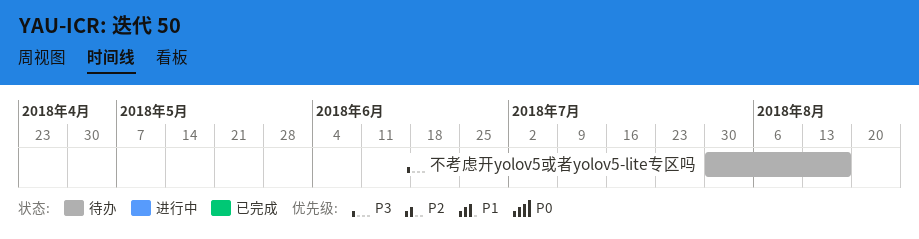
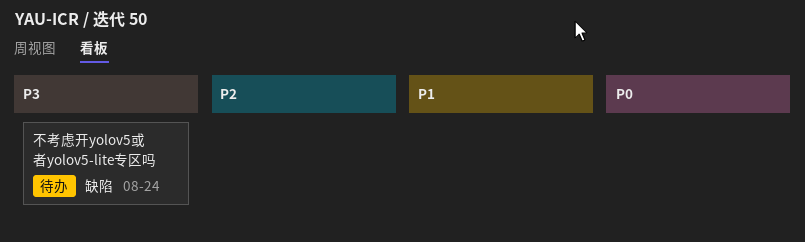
不考虑开yolov5或者yolov5-lite专区吗, due: Aug 17 -> Aug 24

